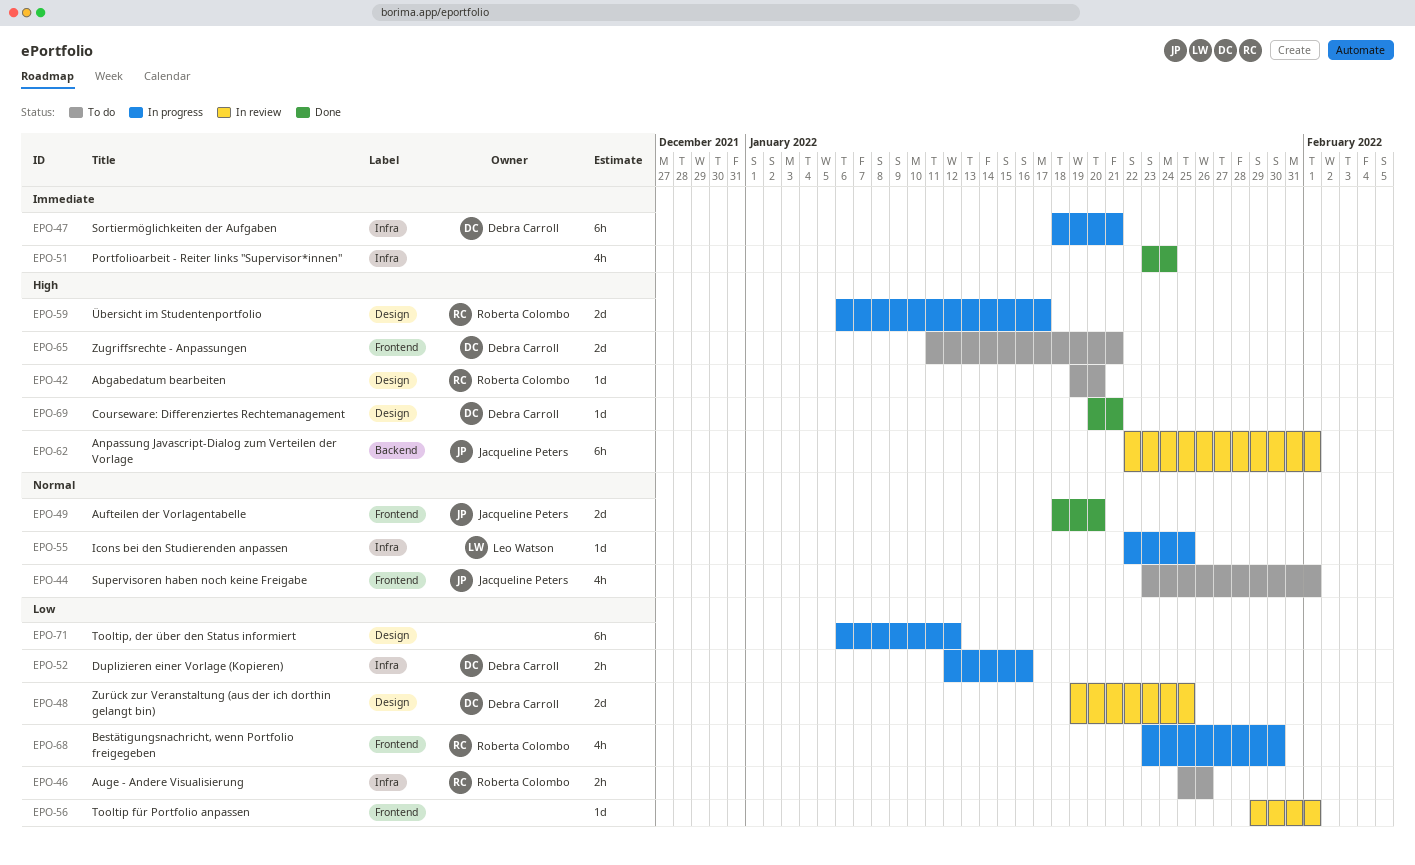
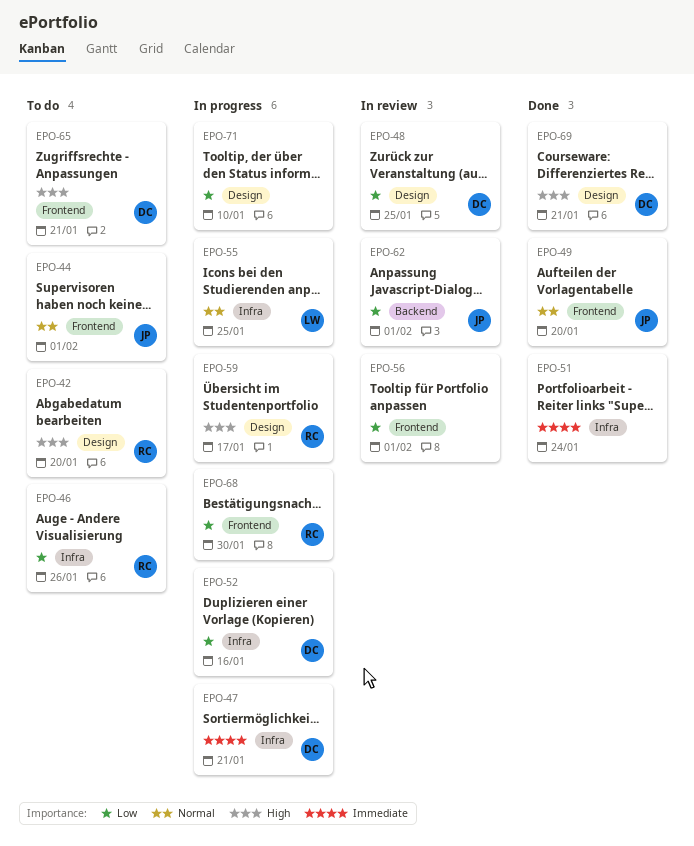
EPO-62, priority: High -> Low
EPO-71, due: Jan 12 -> Jan 10

